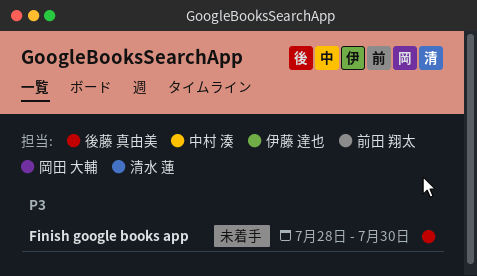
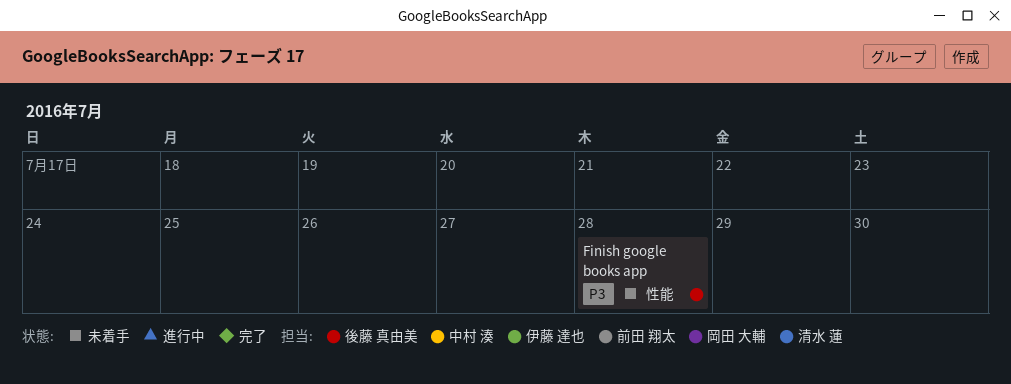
Finish google books app, due: Jul 30 -> Jul 28

